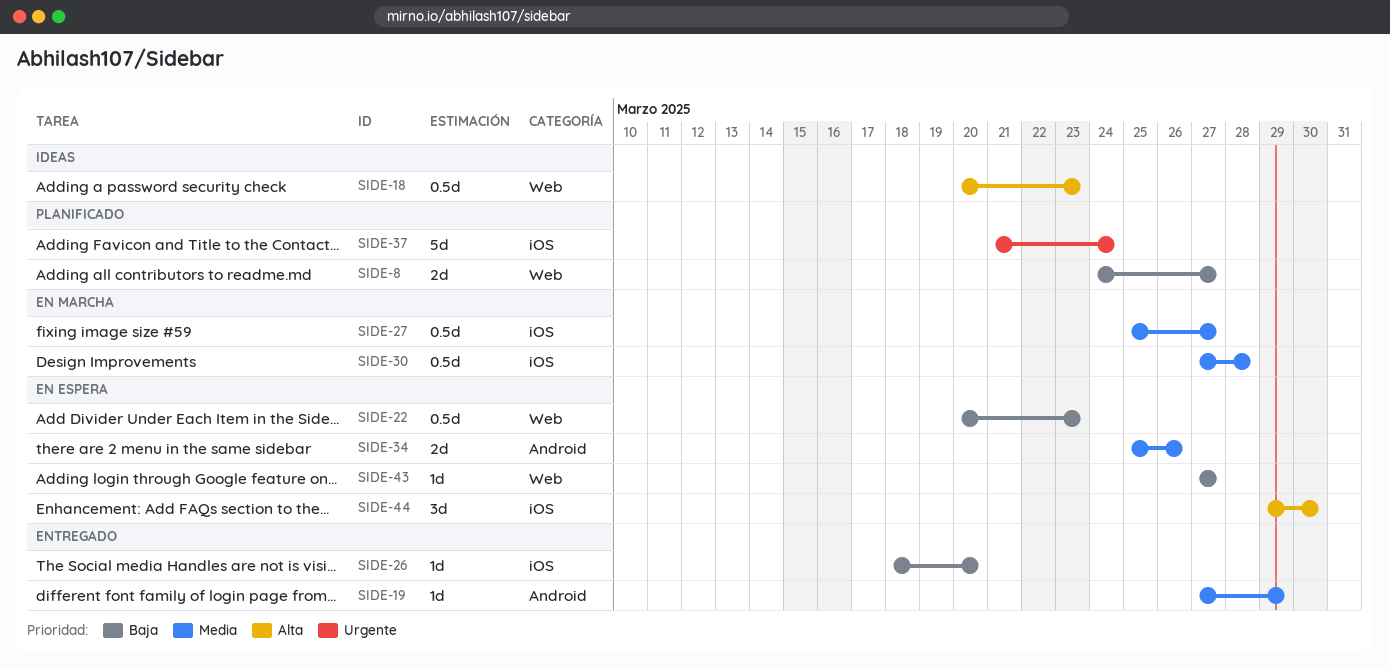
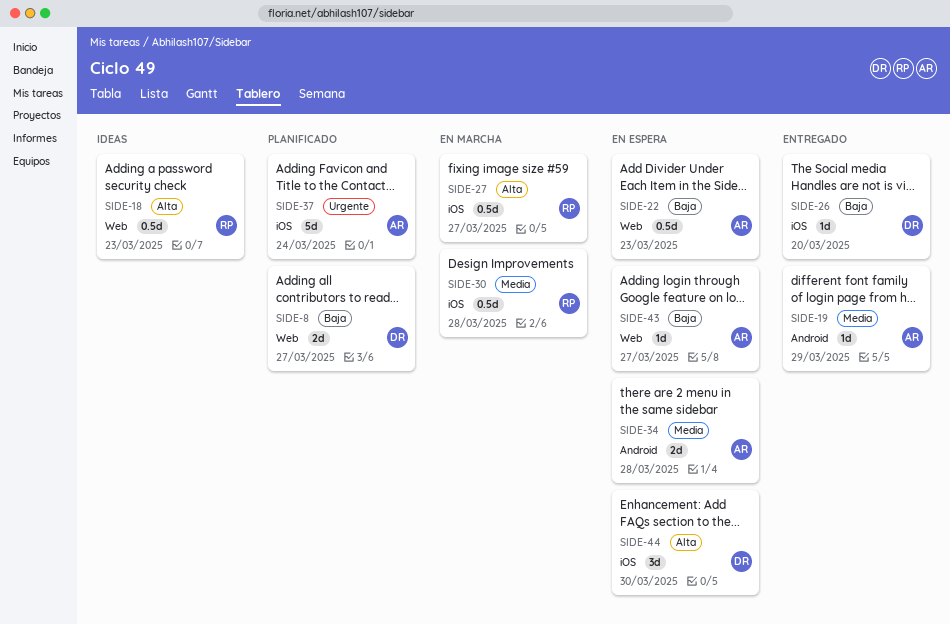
SIDE-27, priority: Media -> Alta
SIDE-34, due: Mar 26 -> Mar 28

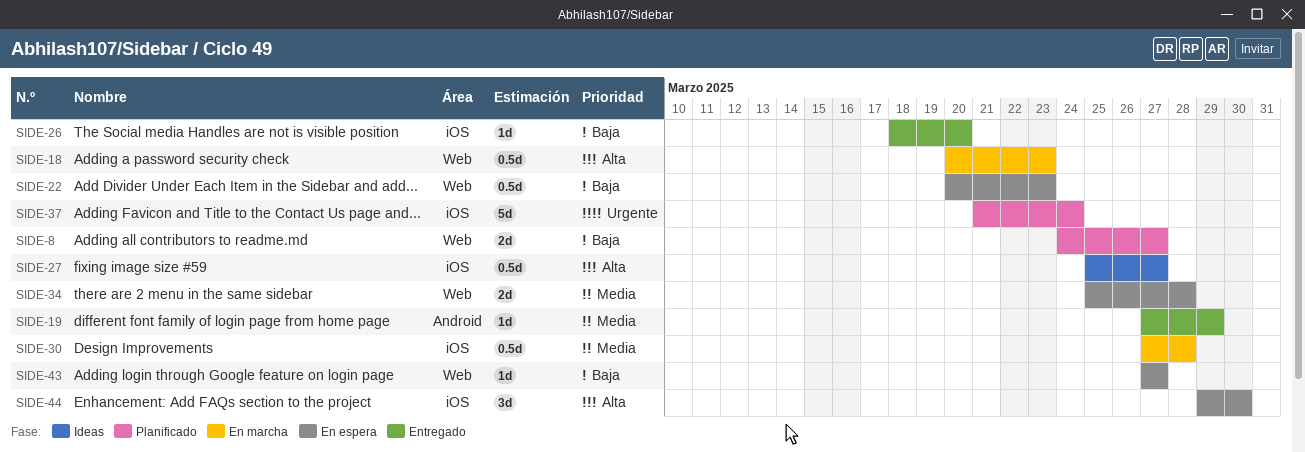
SIDE-18, status: Ideas -> En marcha
SIDE-27, status: En marcha -> Ideas
SIDE-34, label: Android -> Web

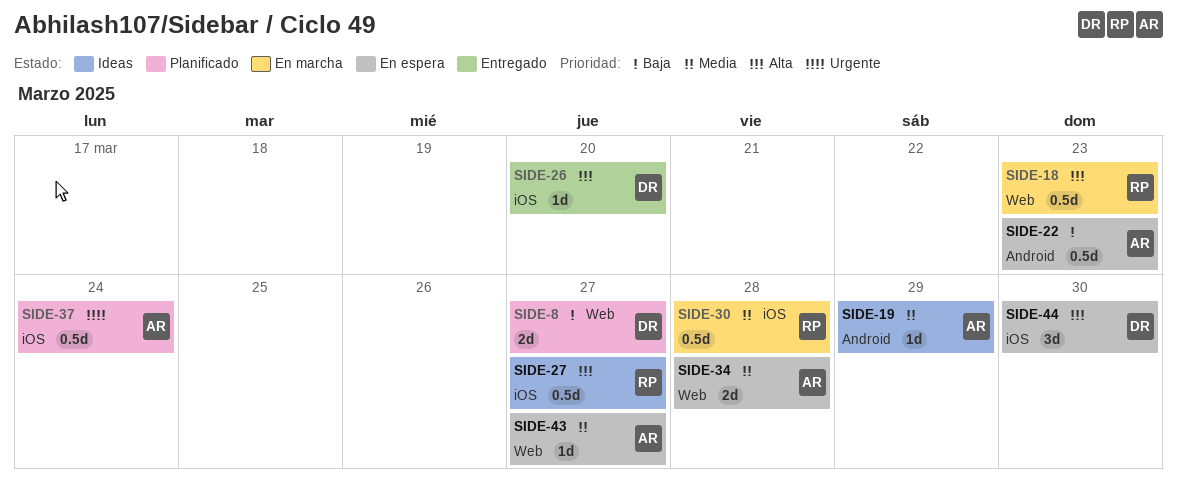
SIDE-19, status: Entregado -> Ideas
SIDE-22, label: Web -> Android
SIDE-26, priority: Baja -> Alta
SIDE-37, estimate: 5d -> 0.5d
SIDE-43, priority: Baja -> Media

